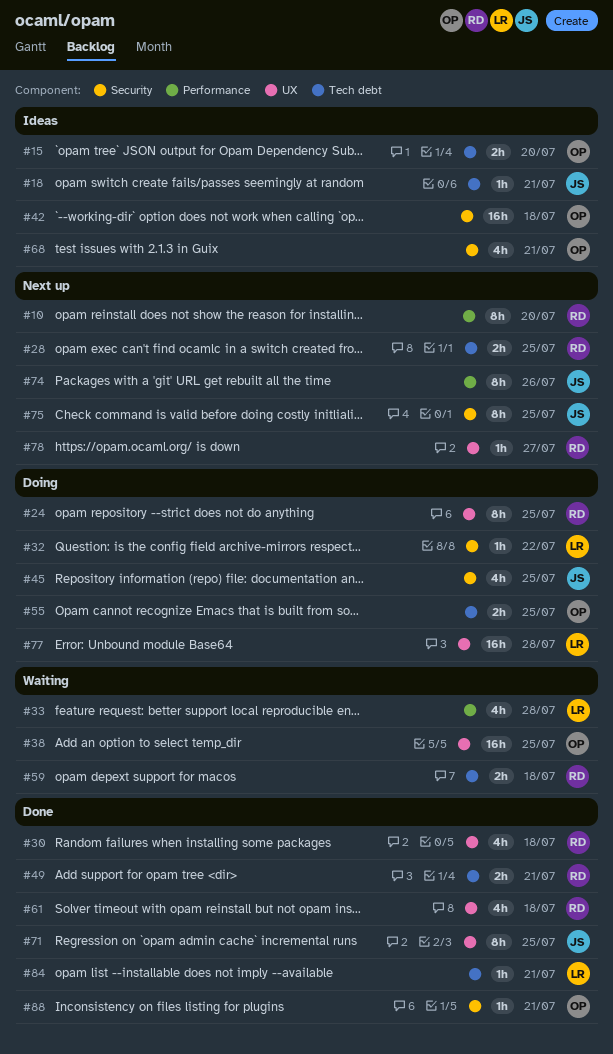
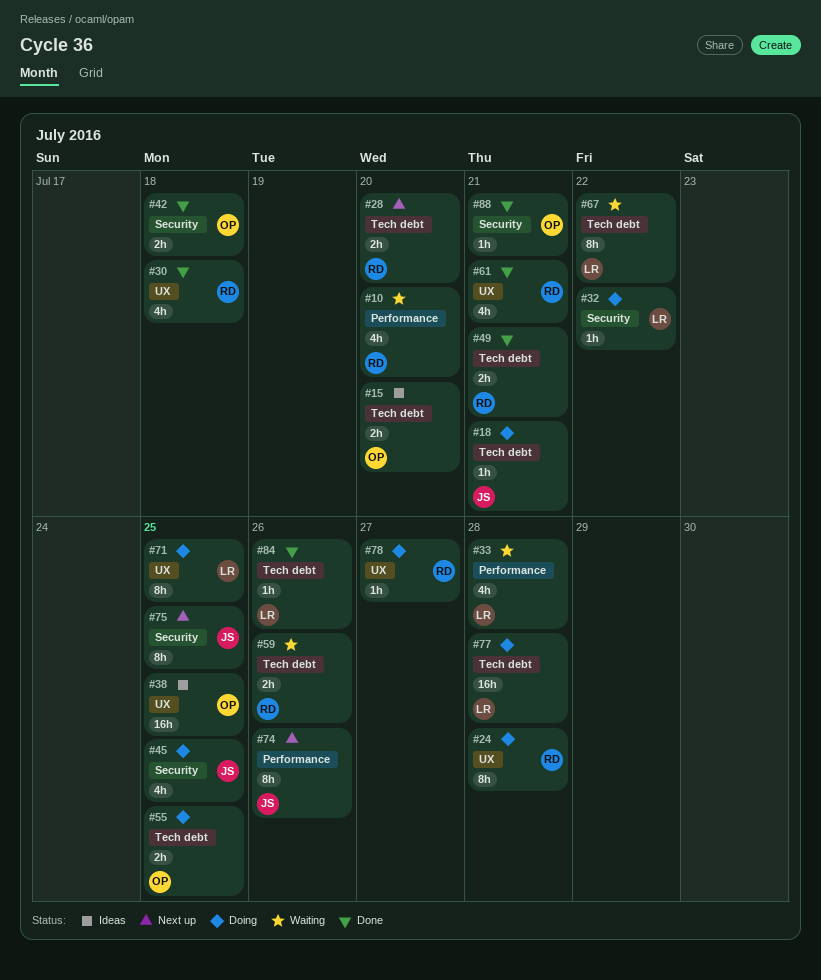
#10, status: Next up -> Waiting
#10, estimate: 8h -> 4h
#18, status: Ideas -> Doing
#24, due: Jul 25 -> Jul 28
#28, due: Jul 25 -> Jul 20
#38, status: Waiting -> Ideas
#42, status: Ideas -> Done
#42, estimate: 16h -> 2h
#59, due: Jul 18 -> Jul 26
#61, due: Jul 18 -> Jul 21
#67: none -> present
#68: present -> none
#71, status: Done -> Doing
#71, owner: JS -> LR
#77, label: UX -> Tech debt
#78, status: Next up -> Doing
#84, due: Jul 21 -> Jul 26

